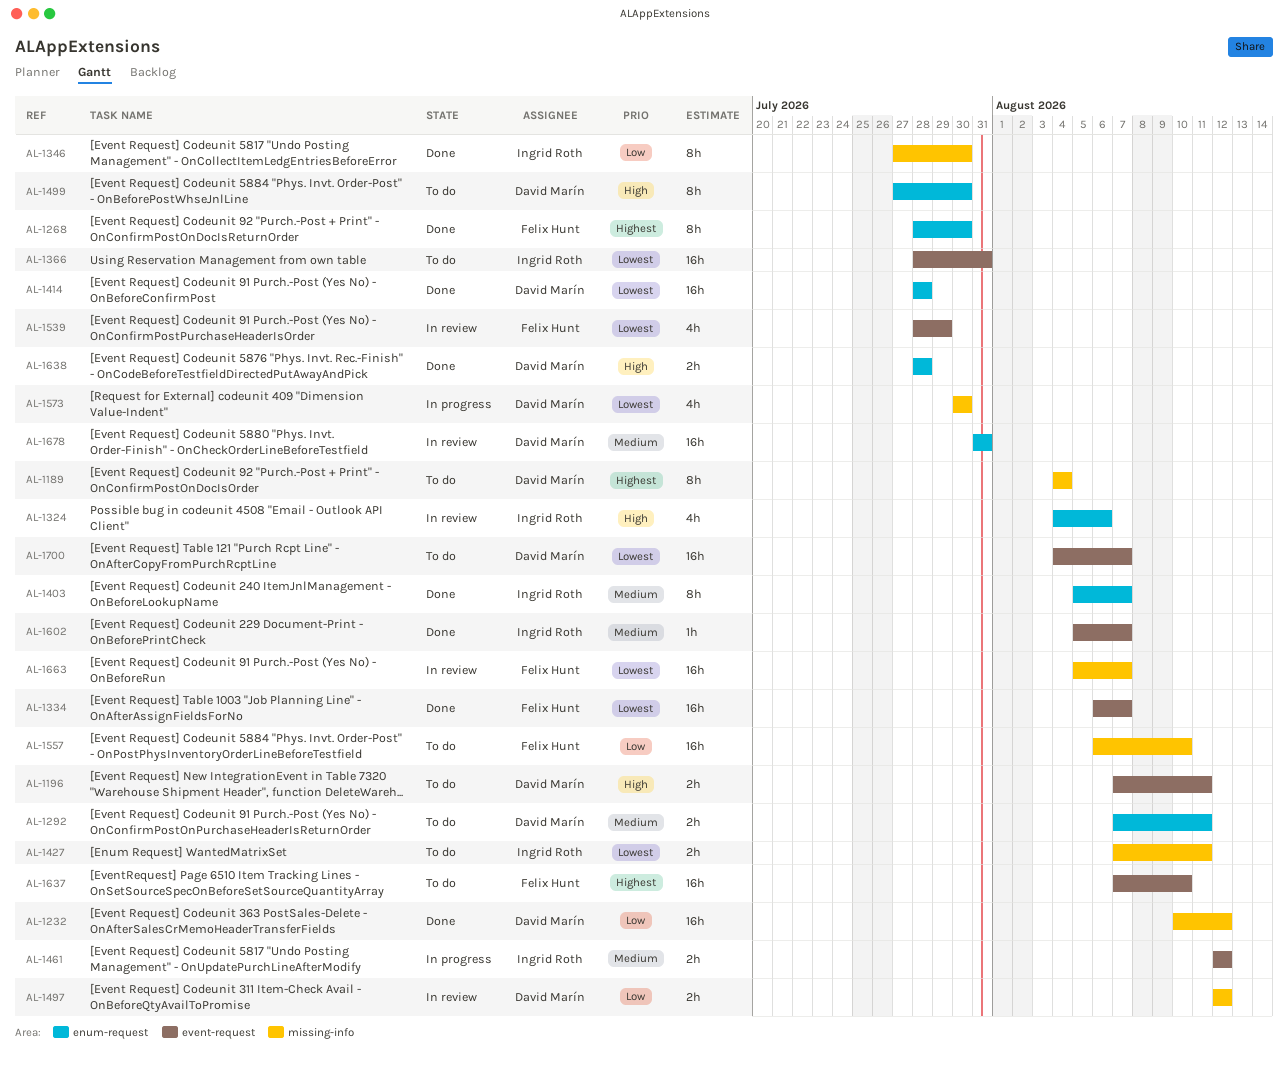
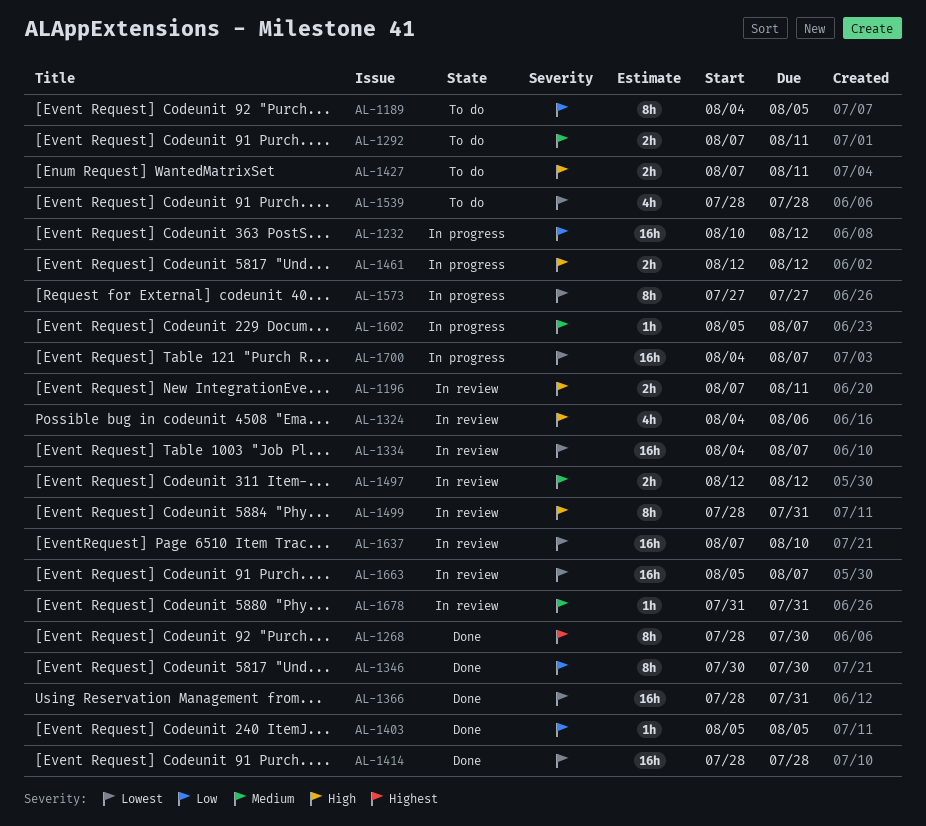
AL-1189, priority: Highest -> Low
AL-1189, due: Aug 4 -> Aug 5
AL-1196, status: To do -> In review
AL-1232, status: Done -> In progress
AL-1334, status: Done -> In review
AL-1334, start: Aug 6 -> Aug 4
AL-1346, start: Jul 27 -> Jul 30
AL-1366, status: To do -> Done
AL-1403, priority: Medium -> Low
AL-1403, estimate: 8h -> 1h
AL-1403, due: Aug 7 -> Aug 5
AL-1427, priority: Lowest -> High
AL-1461, priority: Medium -> High
AL-1497, priority: Low -> Medium
AL-1499, status: To do -> In review
AL-1499, start: Jul 27 -> Jul 28
AL-1499, due: Jul 30 -> Jul 31
AL-1539, status: In review -> To do
AL-1539, due: Jul 29 -> Jul 28
AL-1557: present -> none
AL-1573, estimate: 4h -> 8h
AL-1573, start: Jul 30 -> Jul 27
AL-1573, due: Jul 30 -> Jul 27
AL-1602, status: Done -> In progress
AL-1637, status: To do -> In review
AL-1637, priority: Highest -> Lowest
AL-1638: present -> none
AL-1678, estimate: 16h -> 1h
AL-1700, status: To do -> In progress

